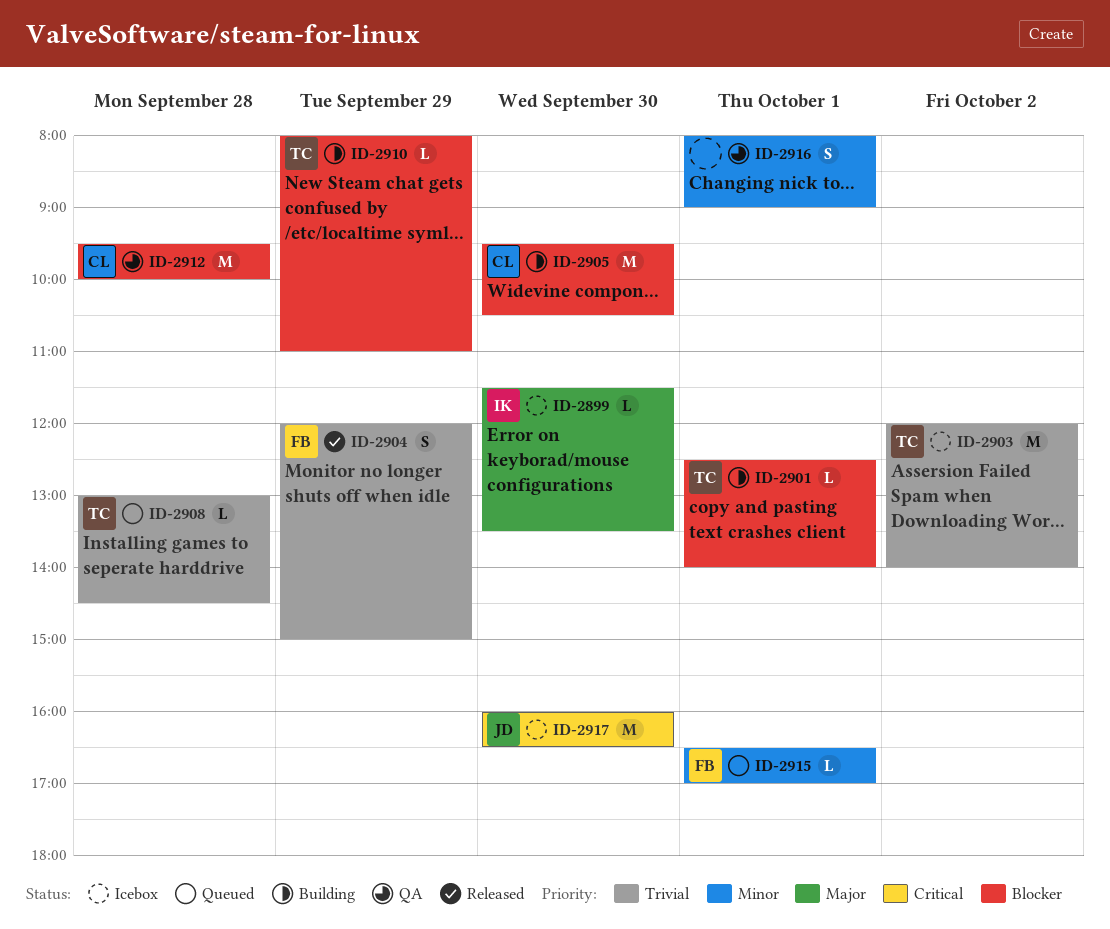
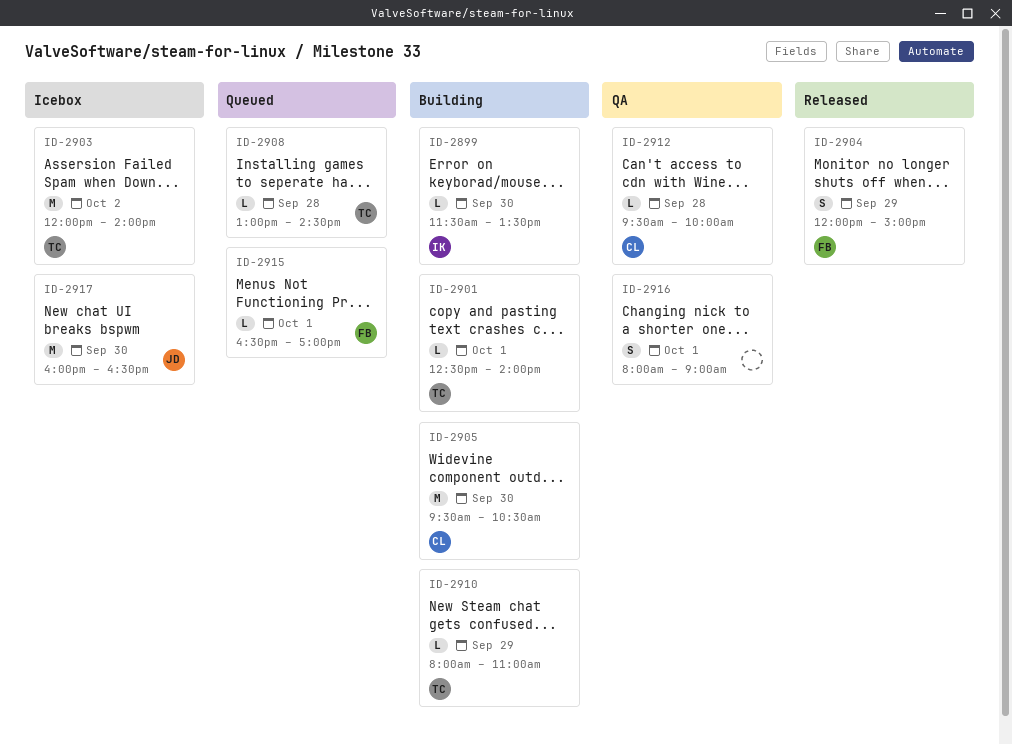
ID-2899, status: Icebox -> Building
ID-2912, estimate: M -> L

